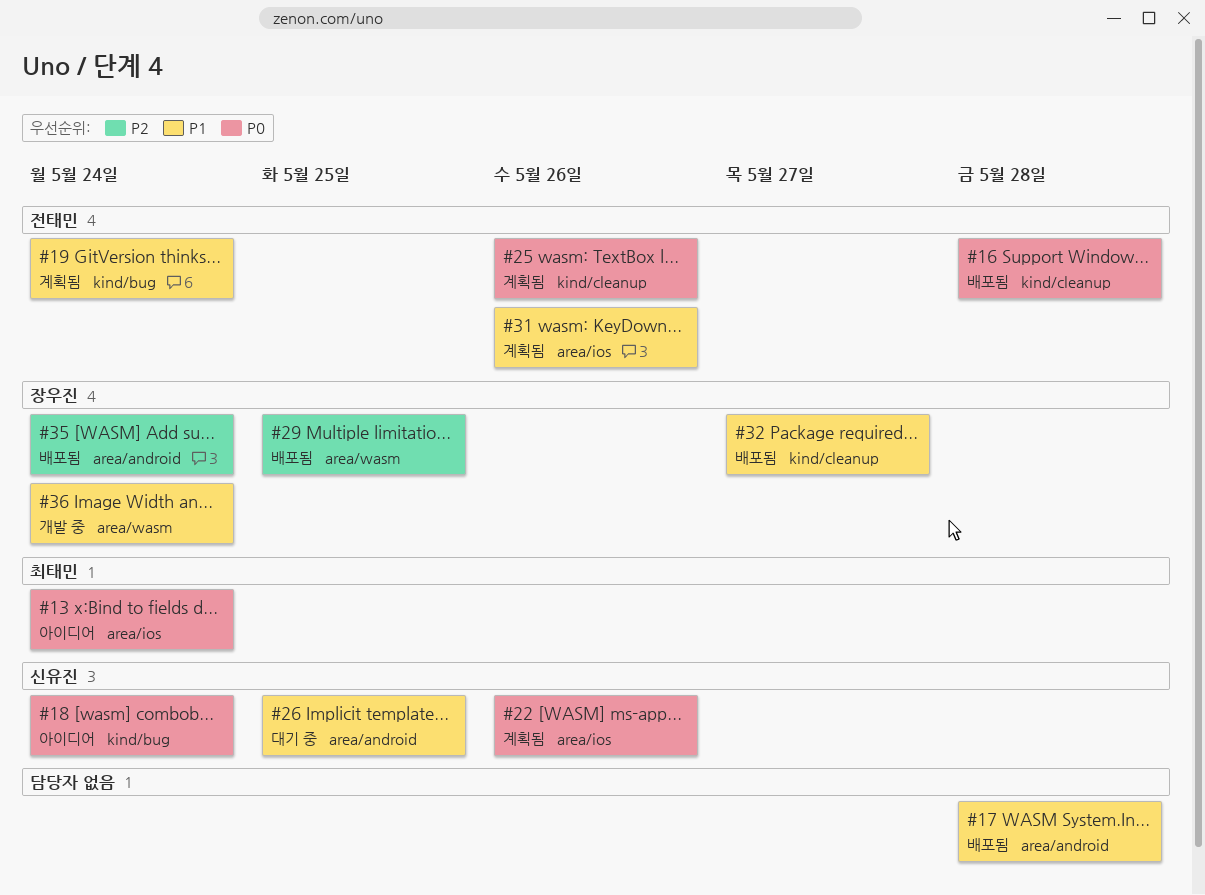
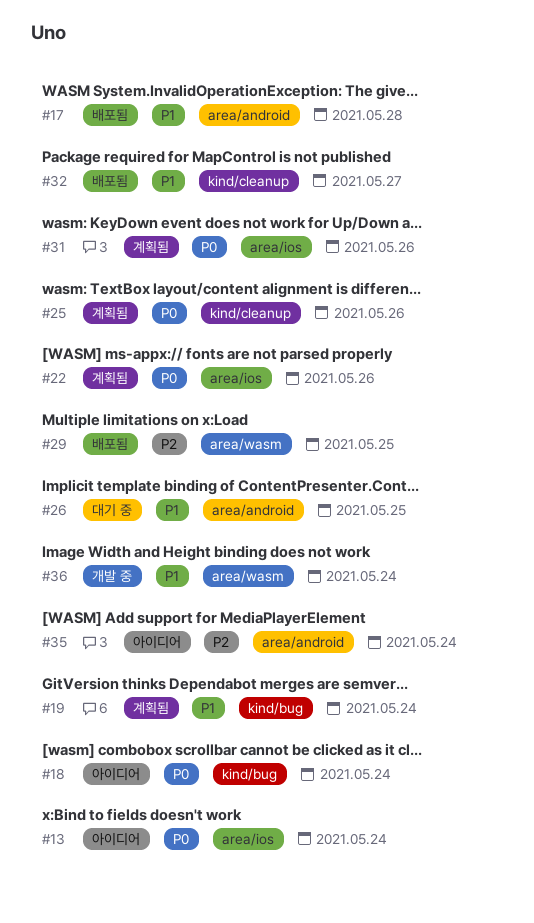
#16: present -> none
#31, priority: P1 -> P0
#35, status: 배포됨 -> 아이디어

